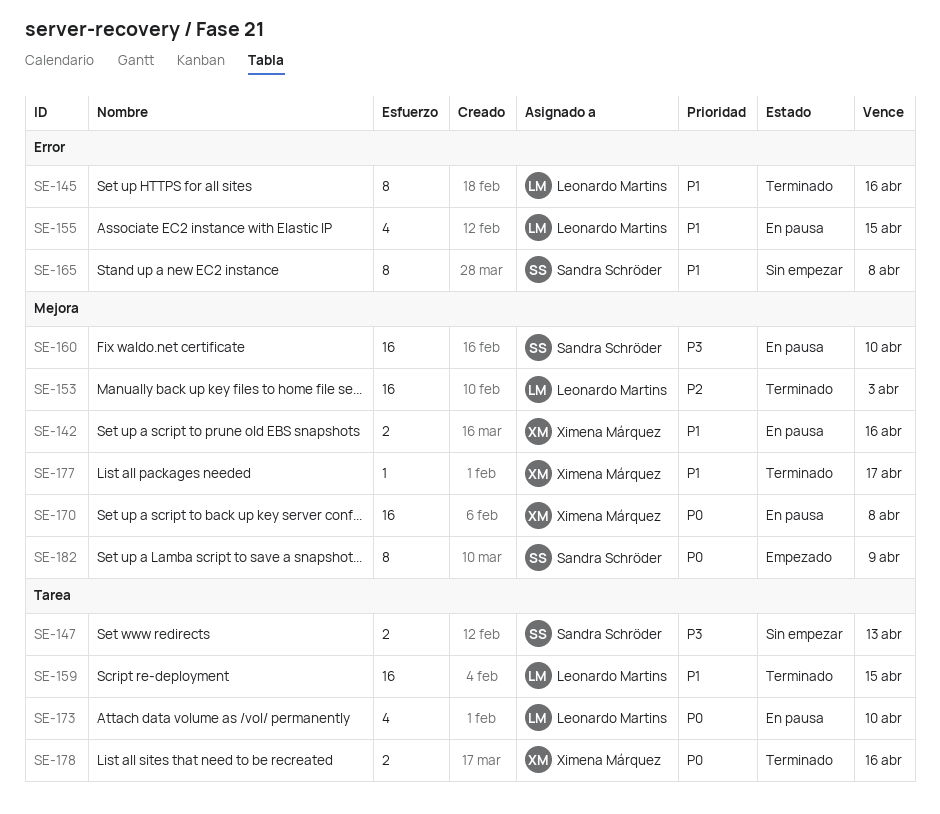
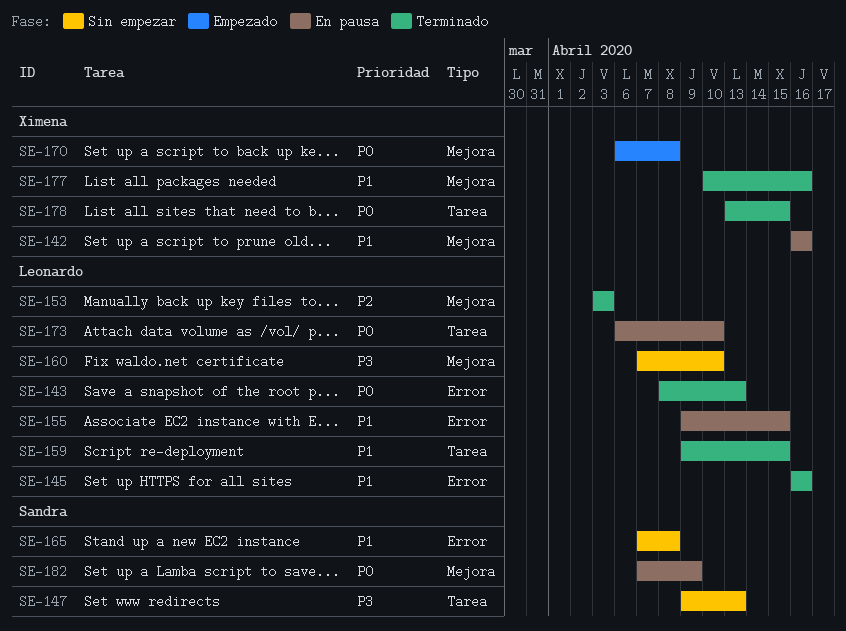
SE-143: none -> present
SE-160, status: En pausa -> Sin empezar
SE-160, owner: Sandra Schröder -> Leonardo Martins
SE-170, status: En pausa -> Empezado
SE-177, due: Apr 17 -> Apr 16
SE-178, due: Apr 16 -> Apr 15
SE-182, status: Empezado -> En pausa

